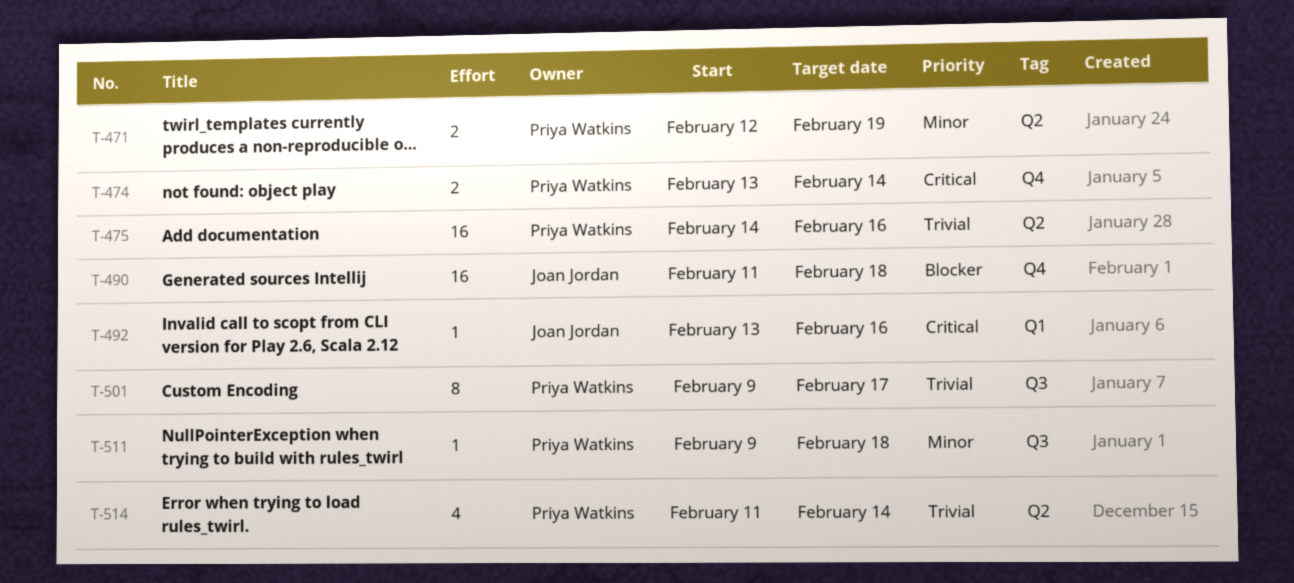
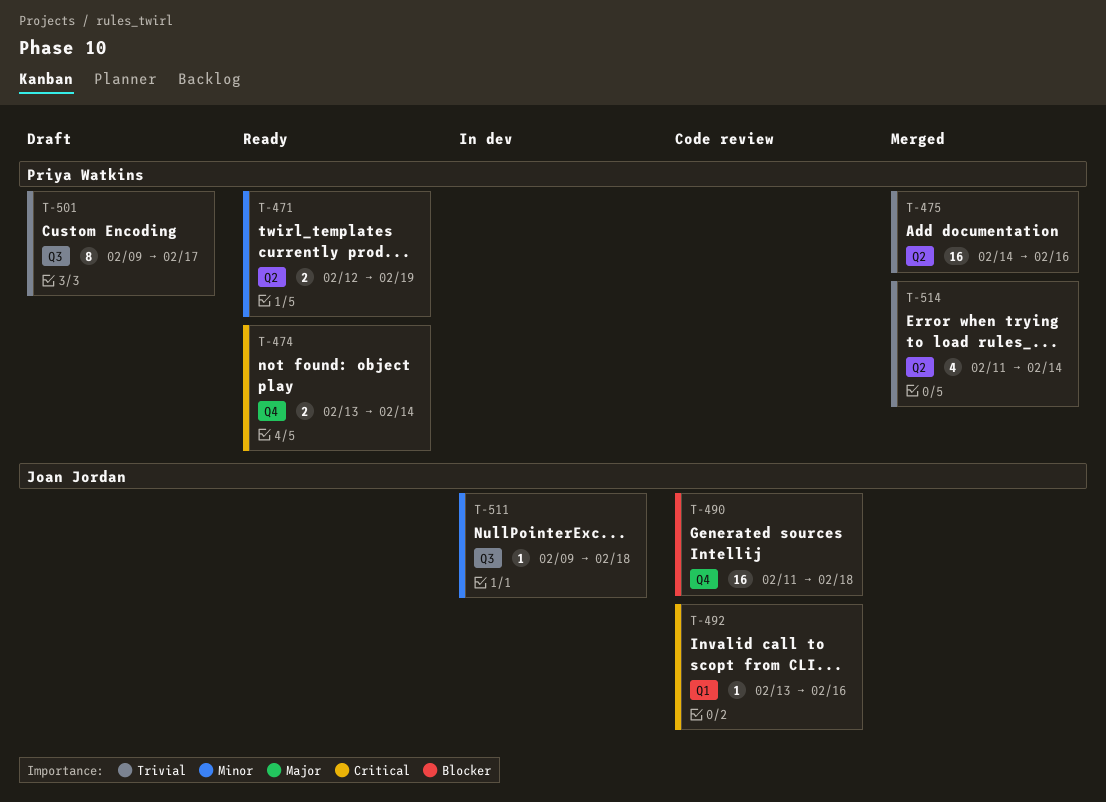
T-511, owner: Priya Watkins -> Joan Jordan

